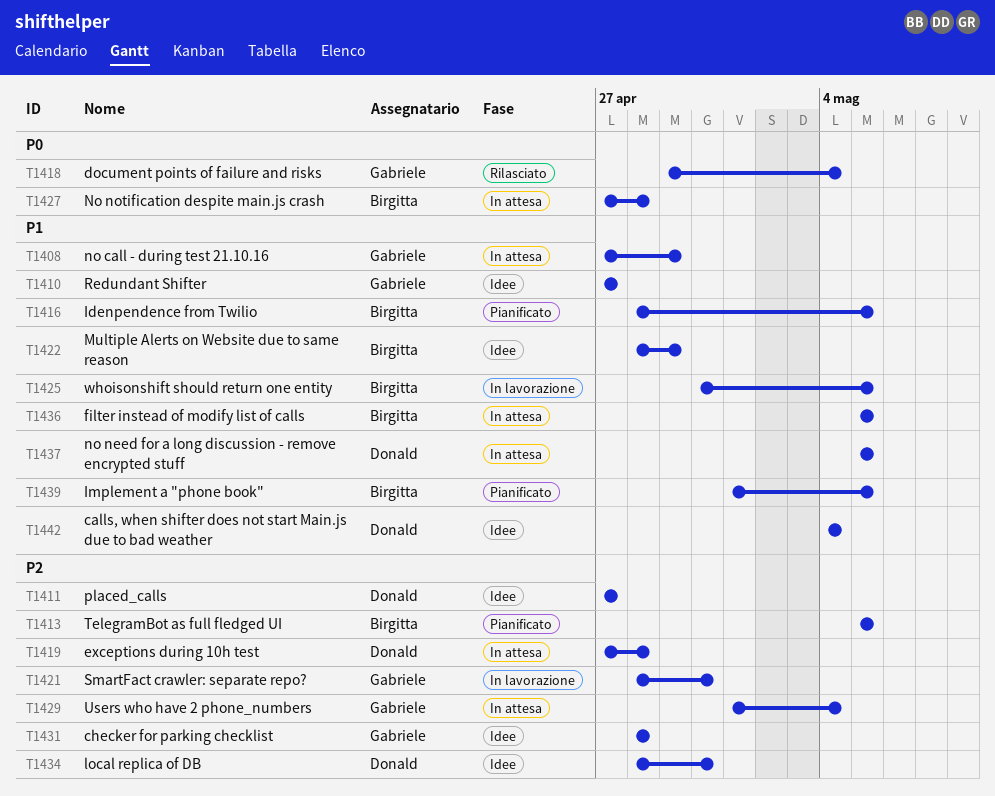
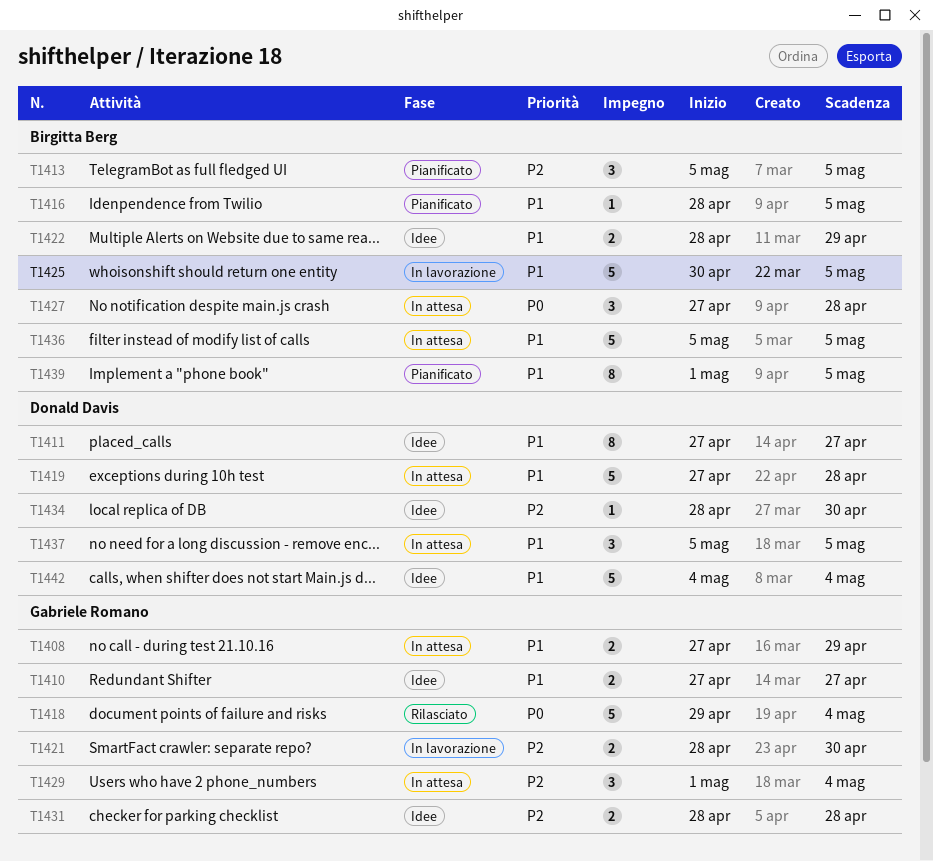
T1411, priority: P2 -> P1
T1419, priority: P2 -> P1

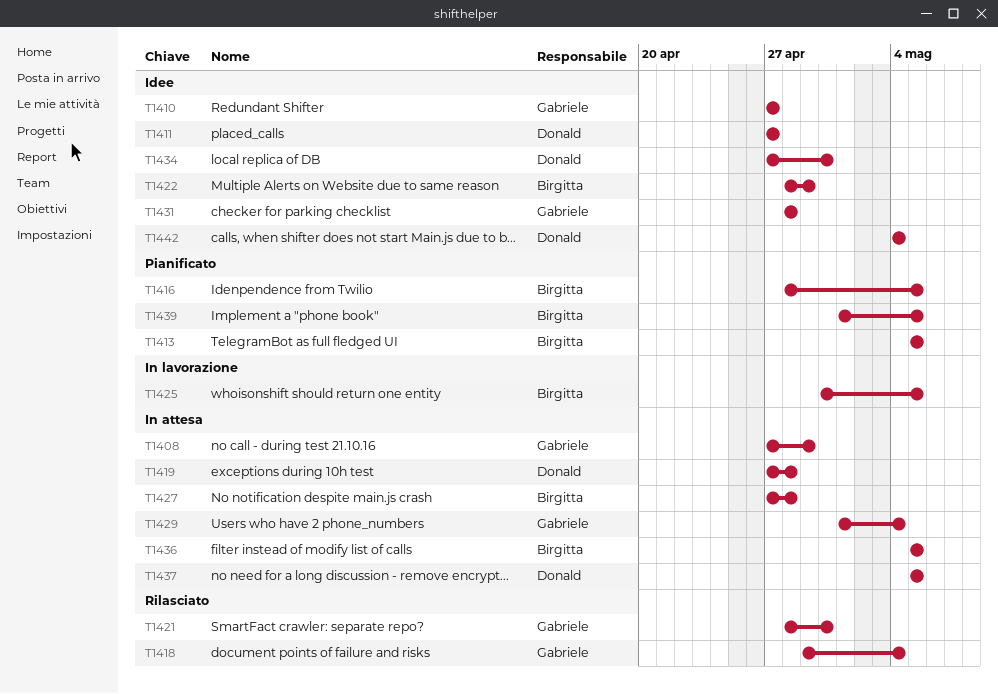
T1421, status: In lavorazione -> Rilasciato
T1434, start: Apr 28 -> Apr 27

